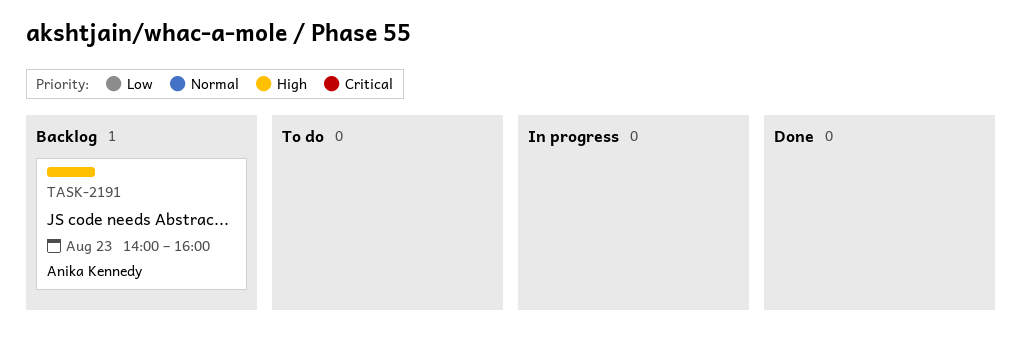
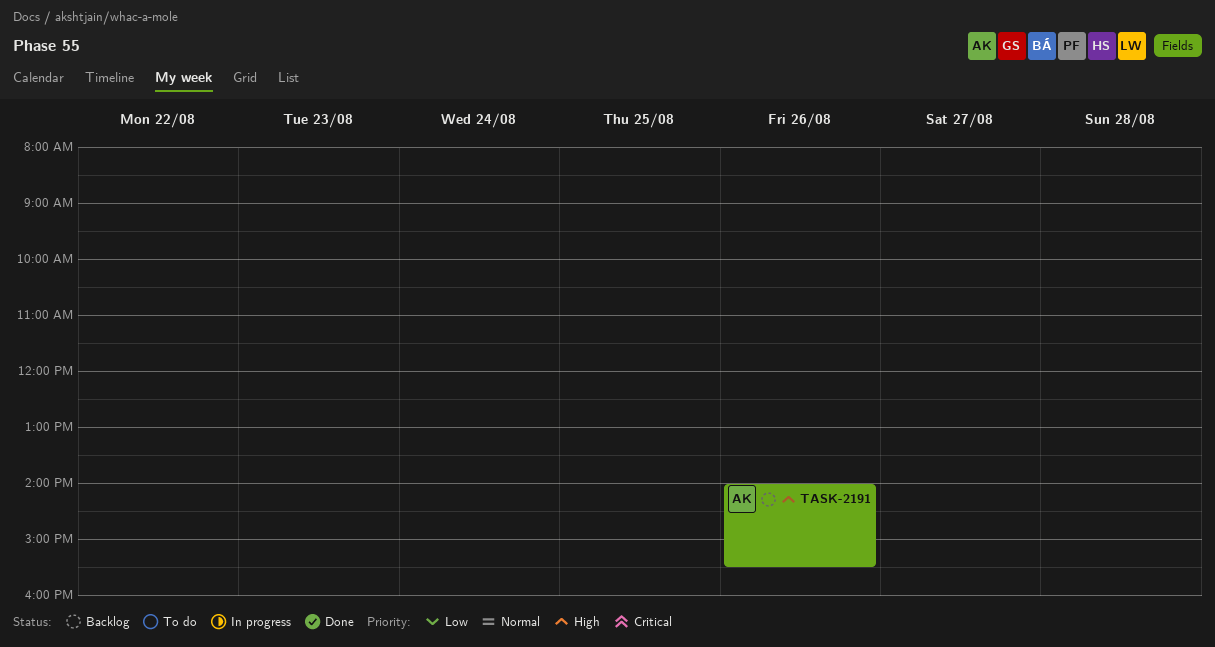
TASK-2191, day: Aug 23 -> Aug 26
TASK-2191, ends: 16:00 -> 15:30

